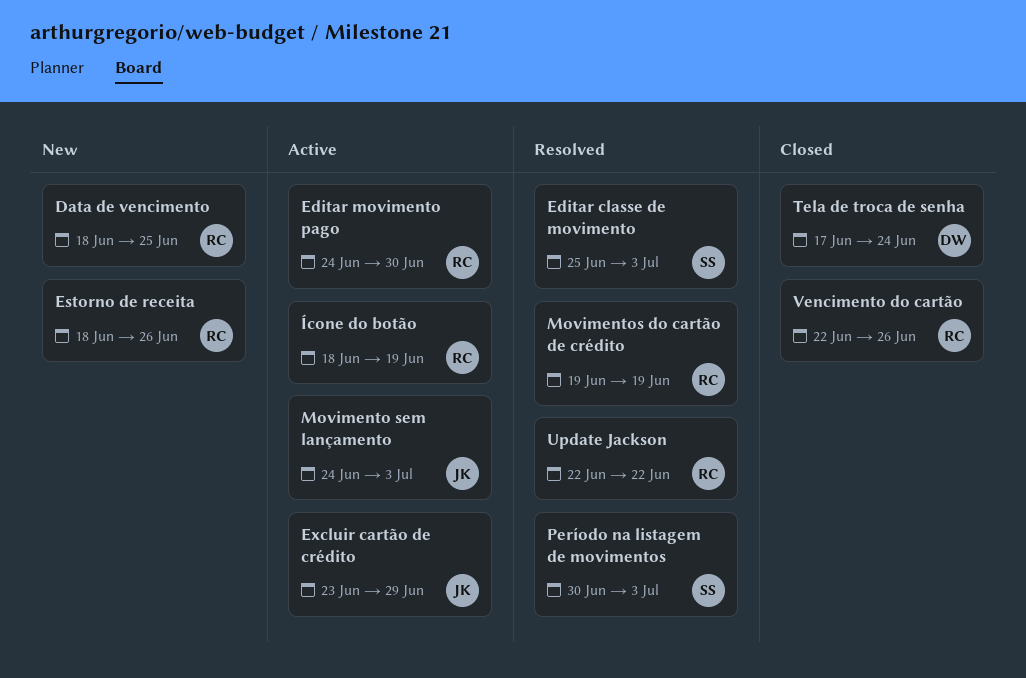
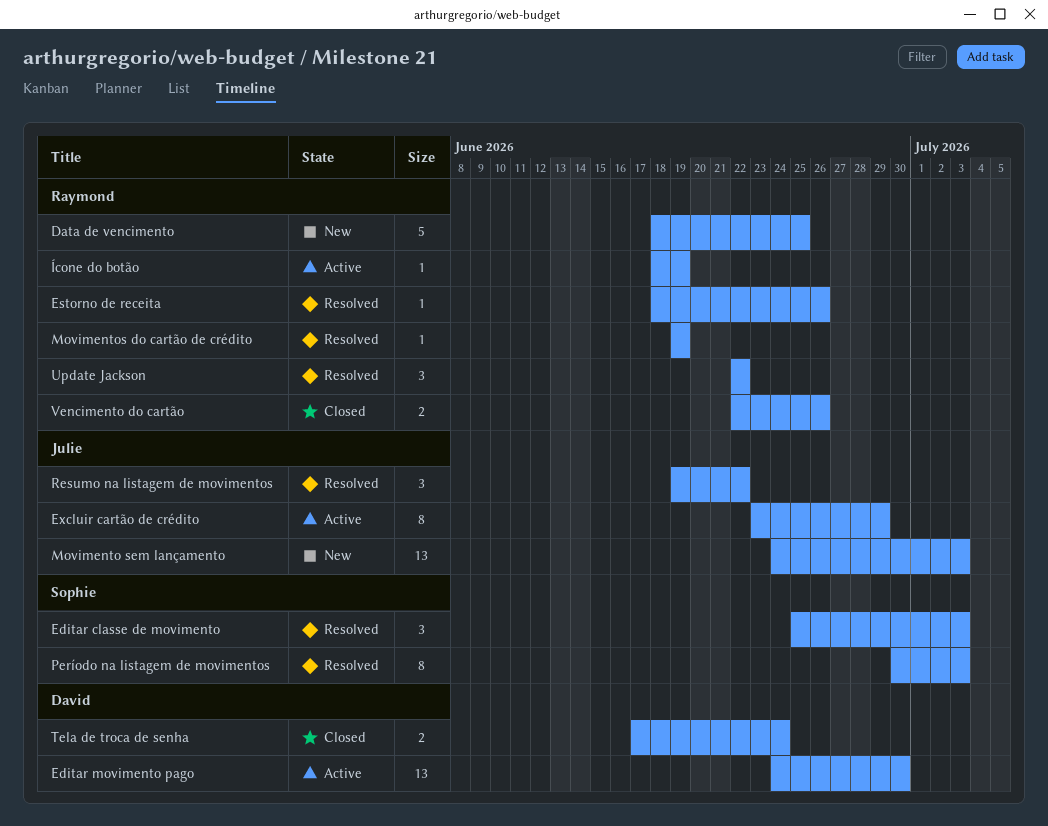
Editar movimento pago, owner: Raymond -> David
Estorno de receita, status: New -> Resolved
Movimento sem lançamento, status: Active -> New
Resumo na listagem de movimentos: none -> present

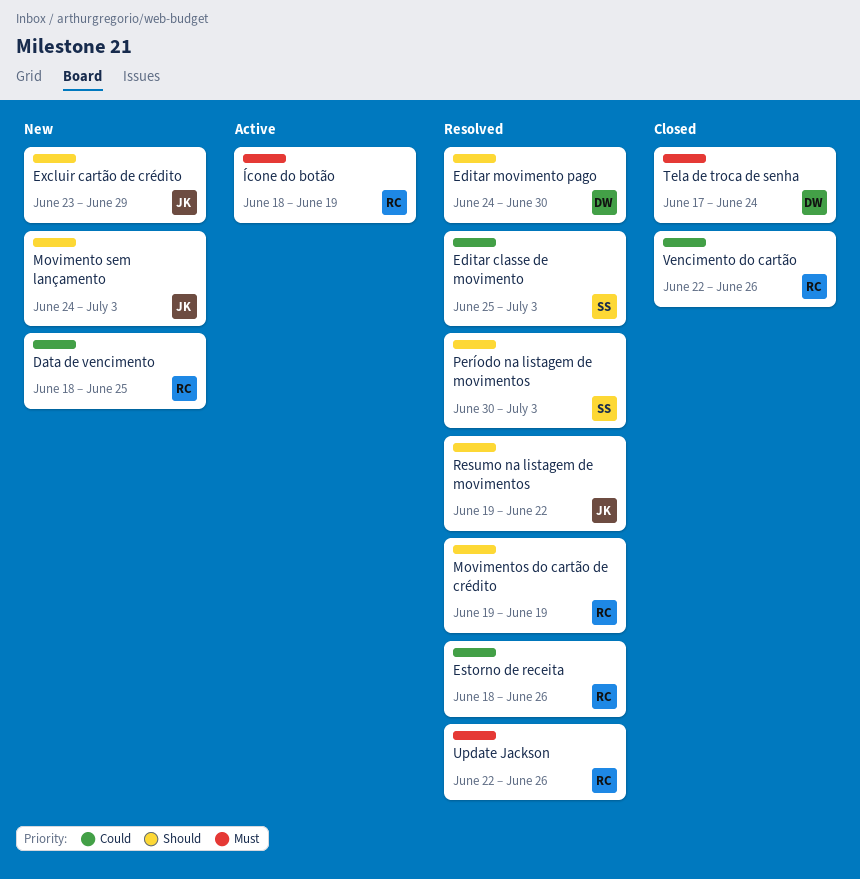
Editar movimento pago, status: Active -> Resolved
Excluir cartão de crédito, status: Active -> New
Update Jackson, due: Jun 22 -> Jun 26

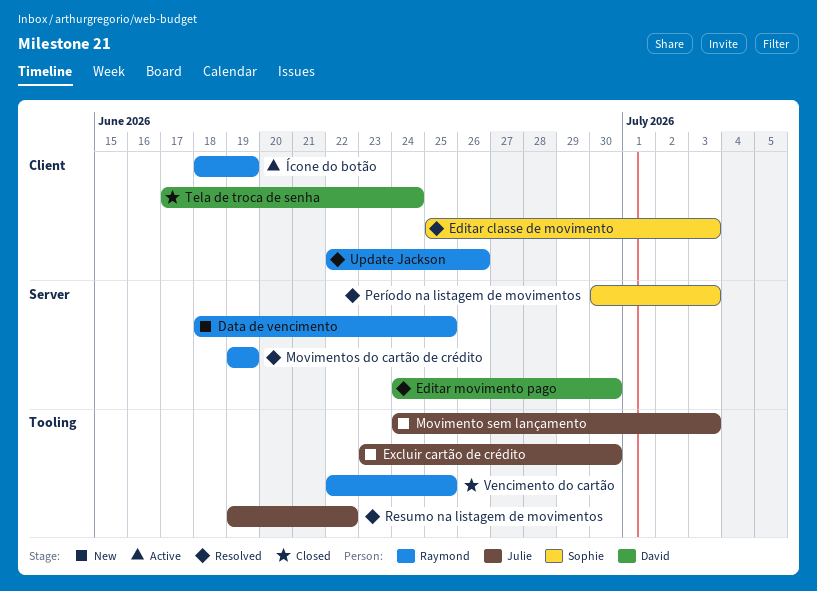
Estorno de receita: present -> none
Excluir cartão de crédito, due: Jun 29 -> Jun 30
Vencimento do cartão, due: Jun 26 -> Jun 25

